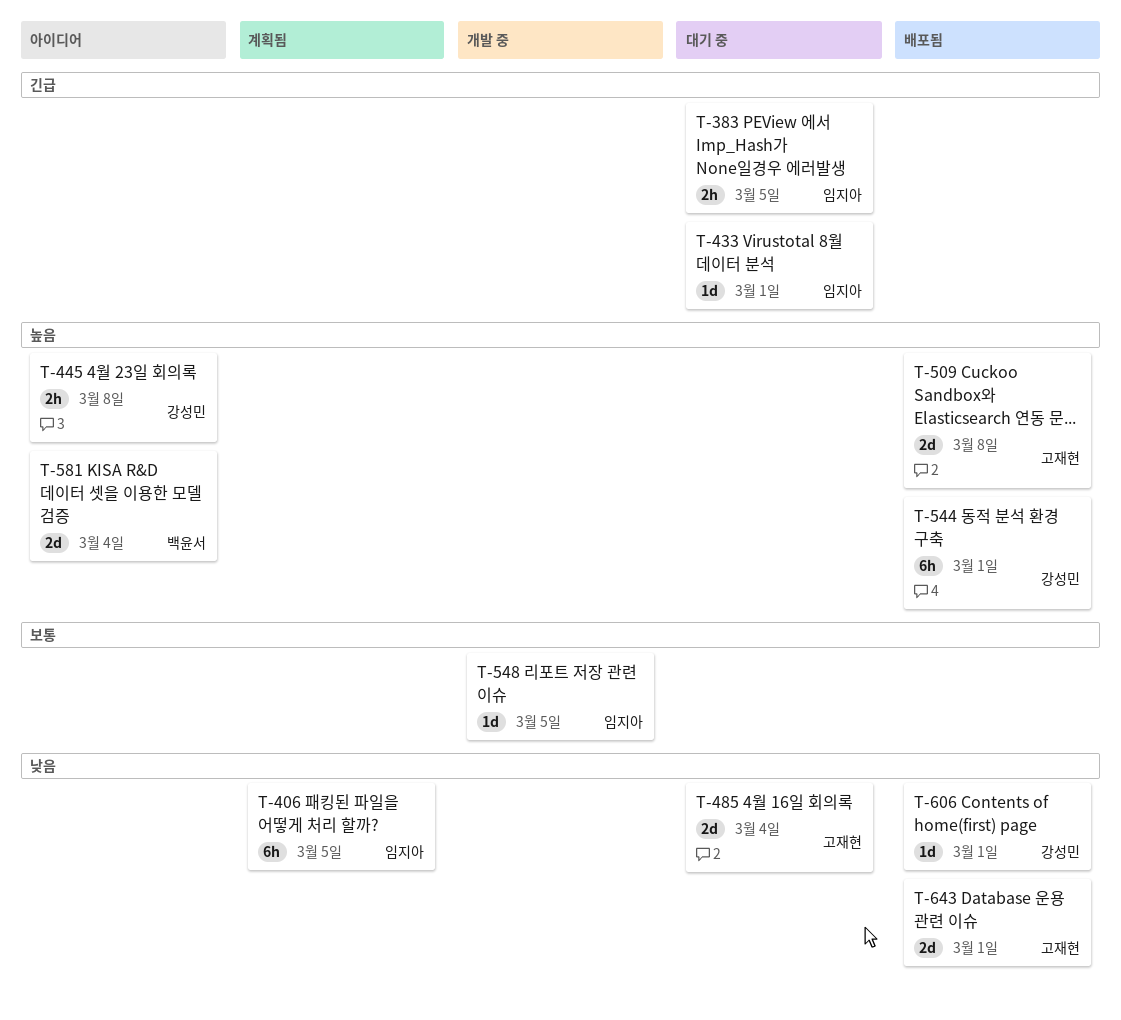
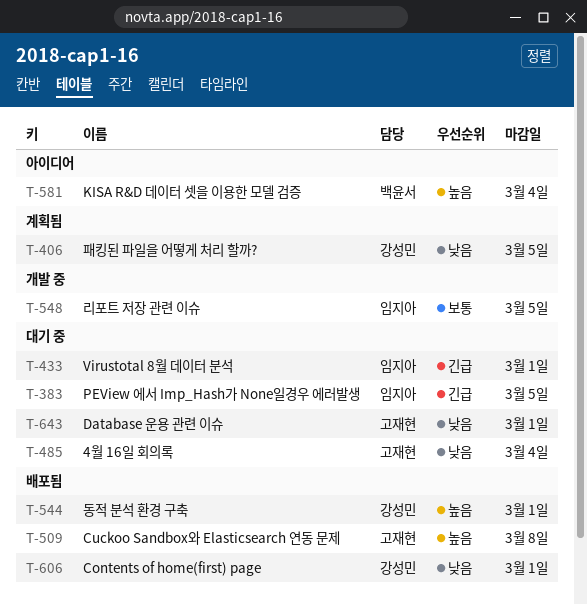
T-406, owner: 임지아 -> 강성민
T-445: present -> none
T-643, status: 배포됨 -> 대기 중

